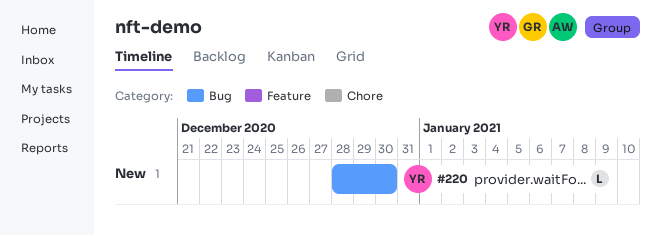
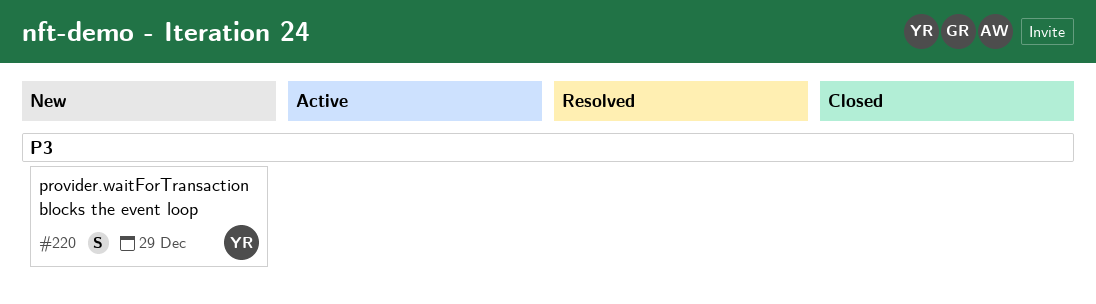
#220, estimate: L -> S
#220, due: Dec 30 -> Dec 29

